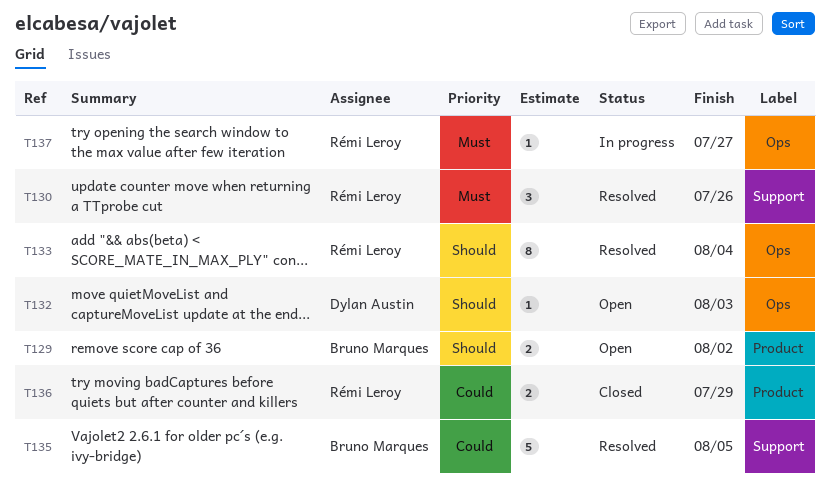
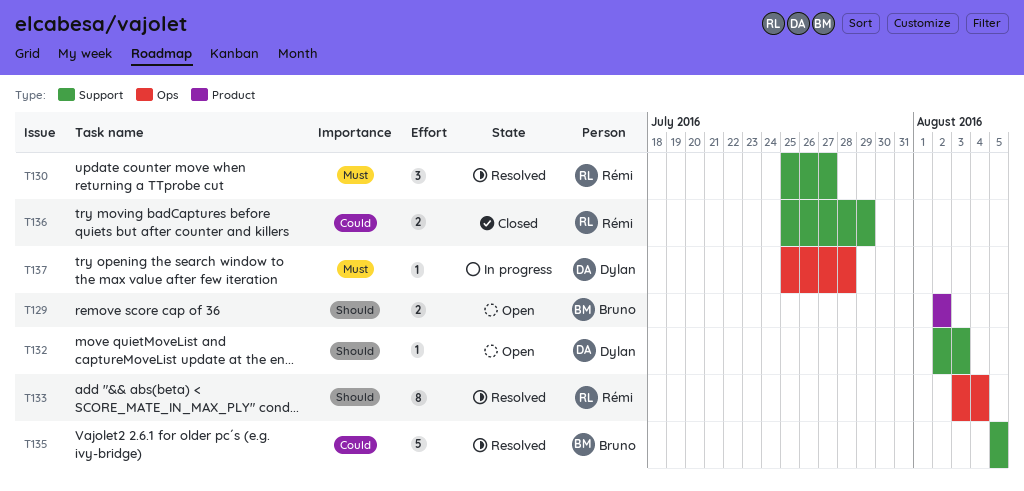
T130, due: Jul 26 -> Jul 27
T132, label: Ops -> Support
T136, label: Product -> Support
T137, owner: Rémi Leroy -> Dylan Austin
T137, due: Jul 27 -> Jul 28

